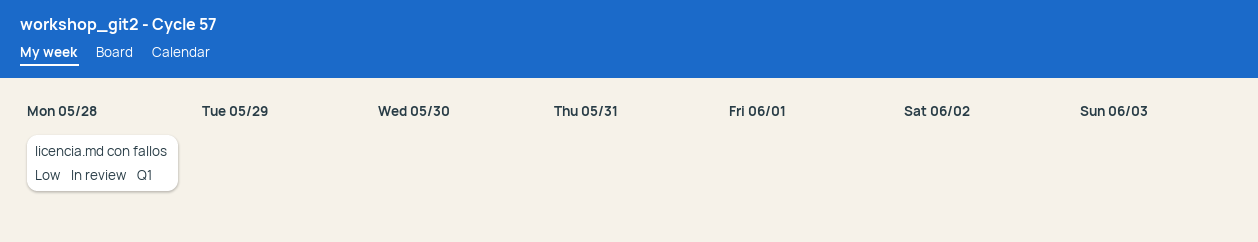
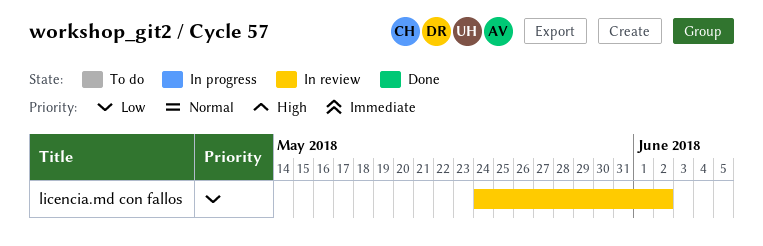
licencia.md con fallos, due: May 28 -> Jun 2

